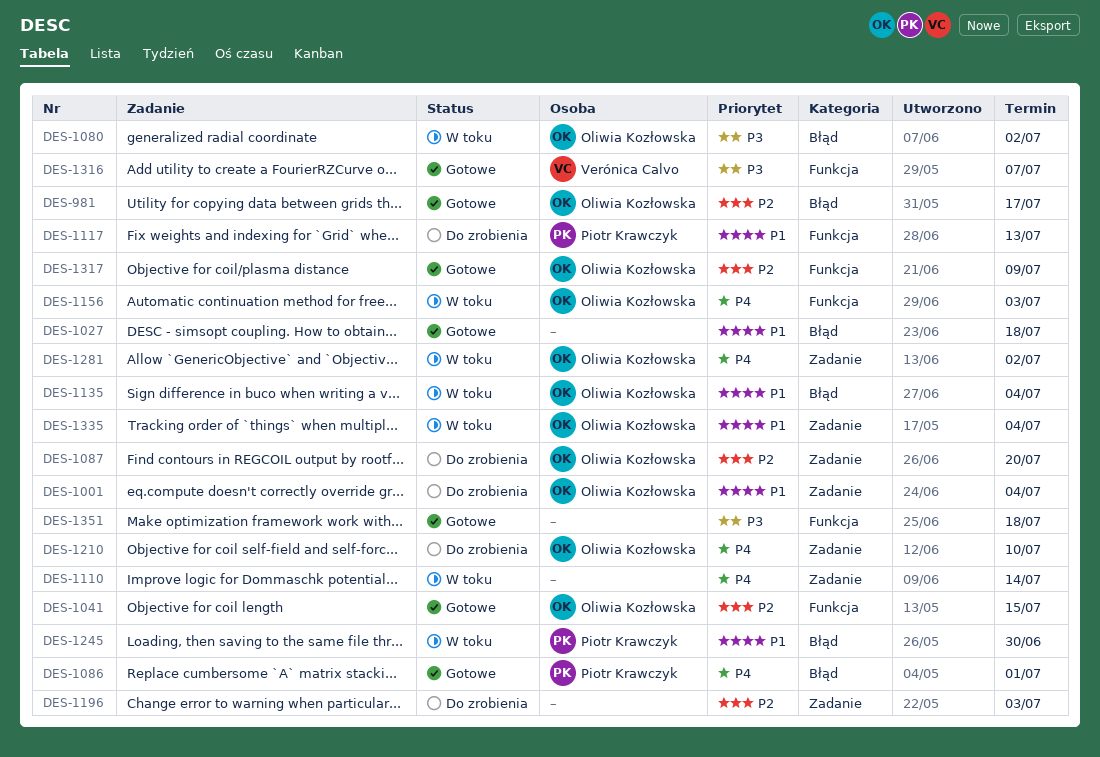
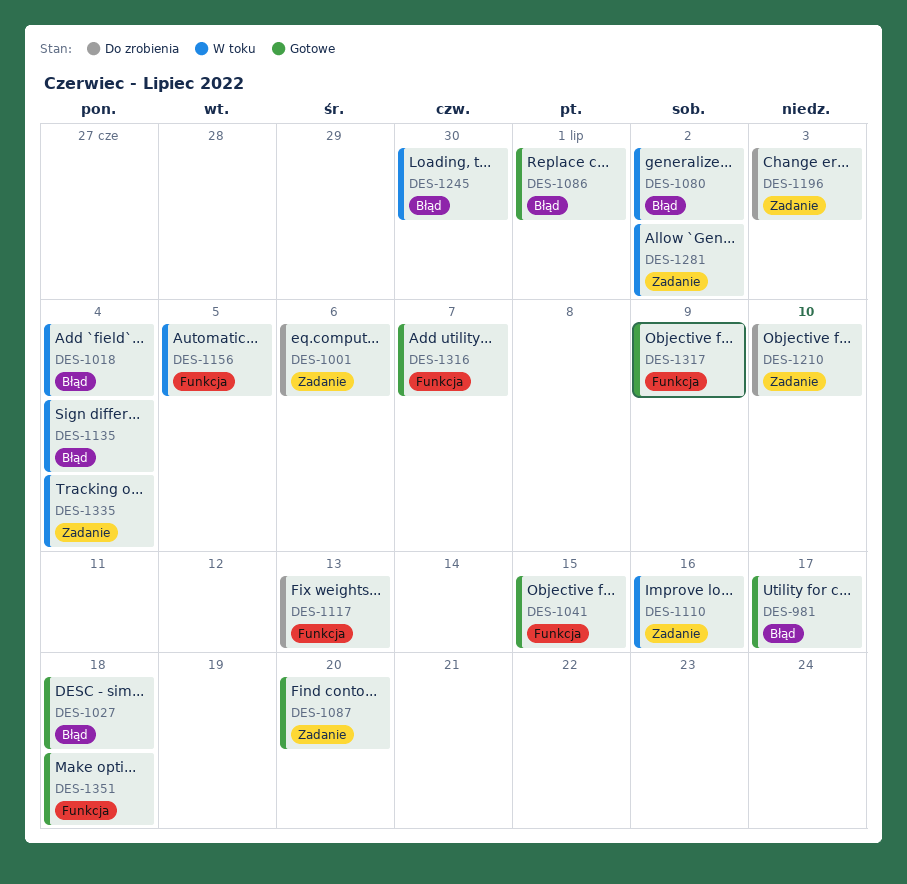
DES-1001, due: Jul 4 -> Jul 6
DES-1018: none -> present
DES-1087, status: Do zrobienia -> Gotowe
DES-1110, due: Jul 14 -> Jul 16
DES-1156, due: Jul 3 -> Jul 5

